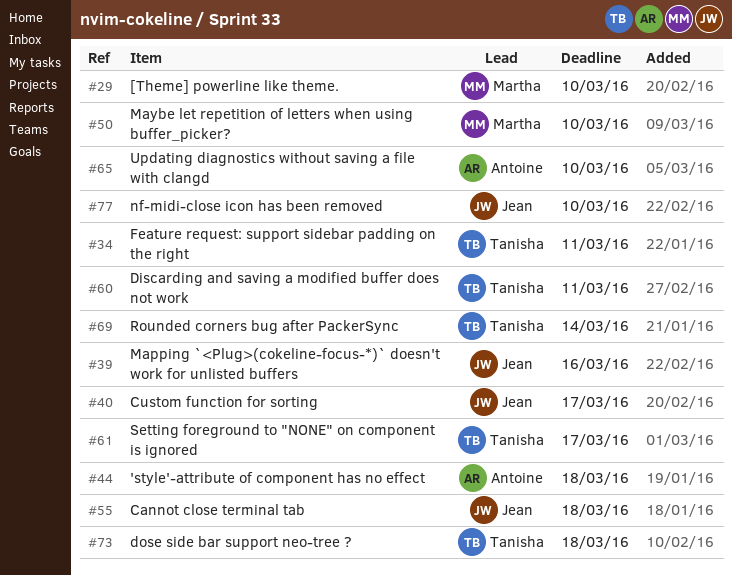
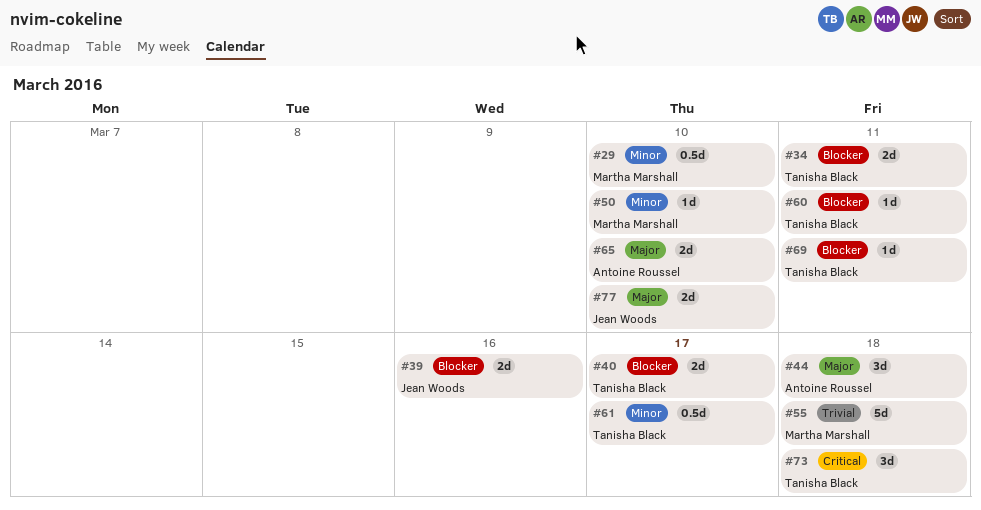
#40, owner: Jean Woods -> Tanisha Black
#55, owner: Jean Woods -> Martha Marshall
#69, due: Mar 14 -> Mar 11

